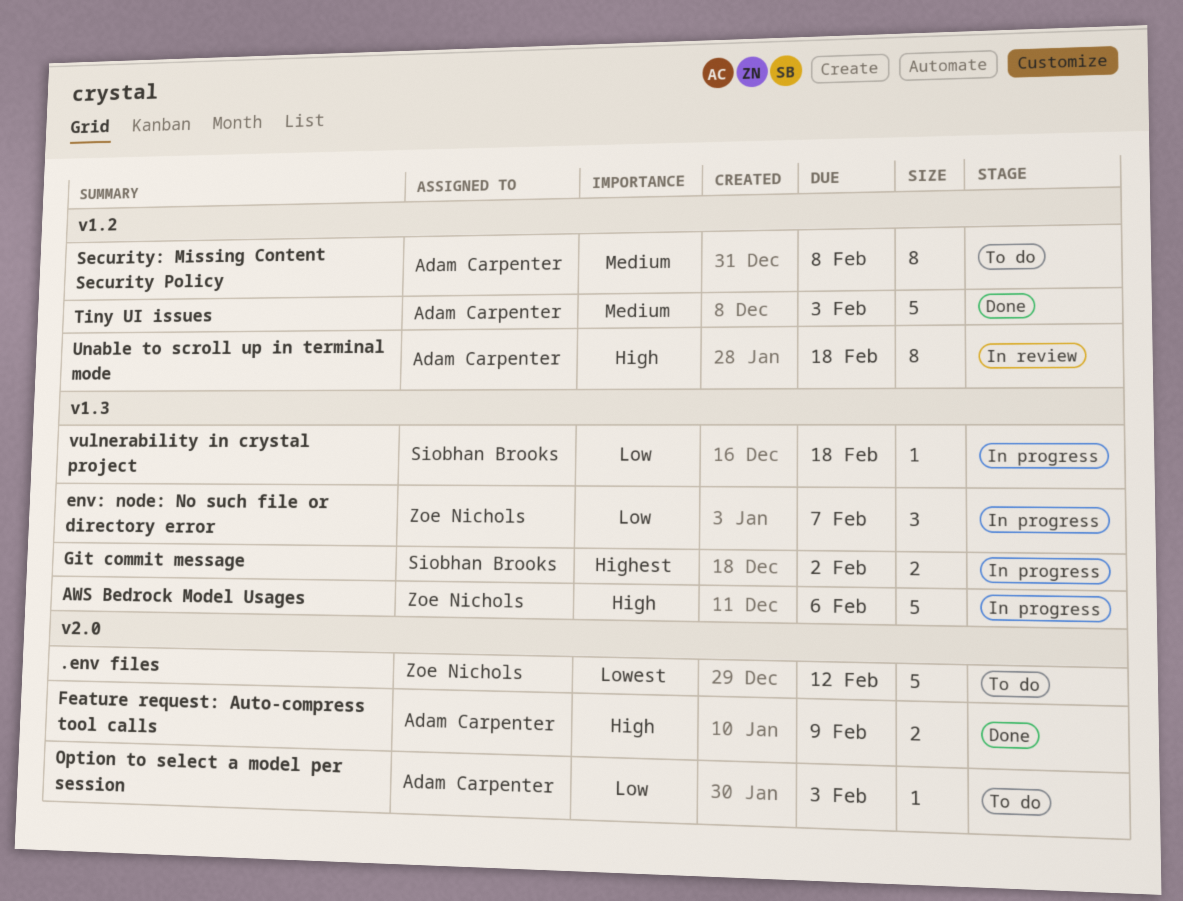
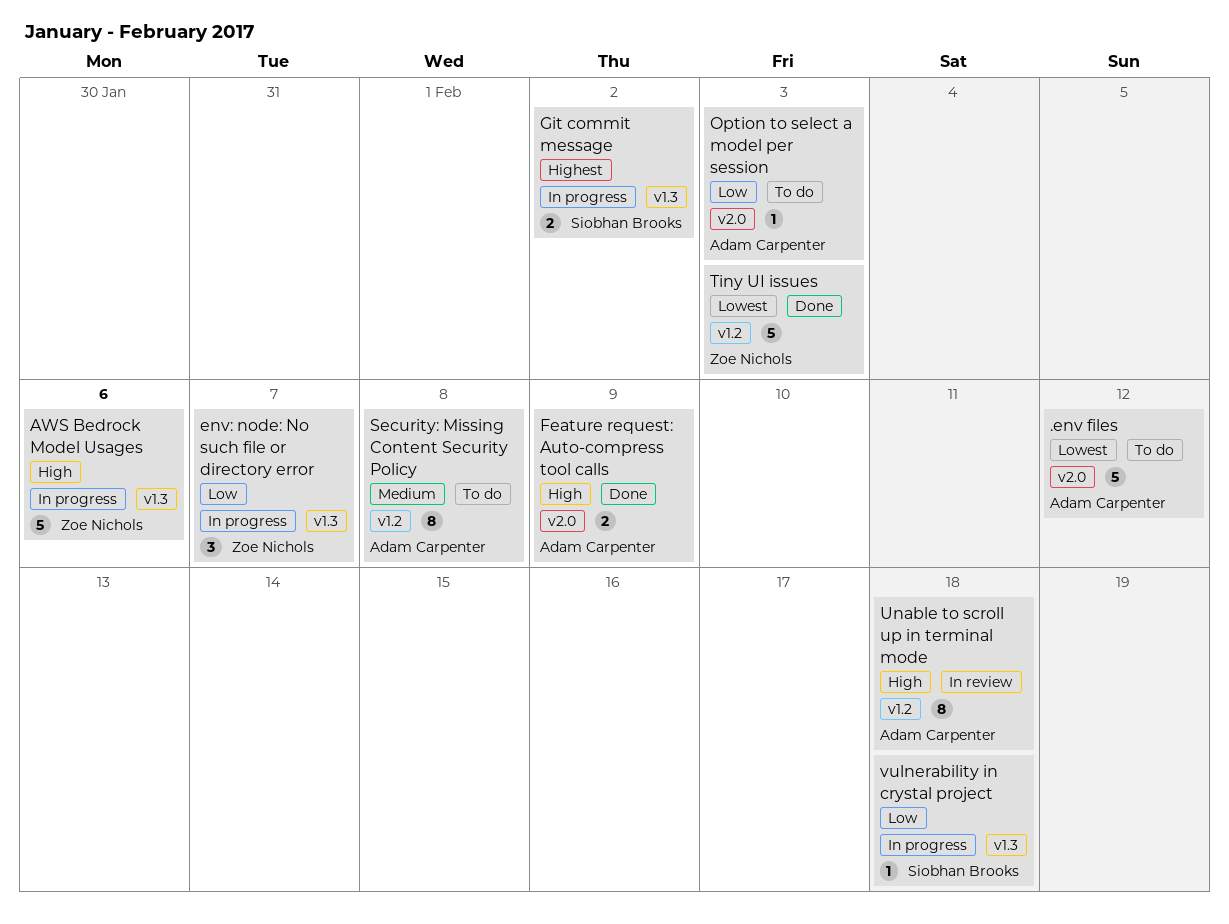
.env files, owner: Zoe Nichols -> Adam Carpenter
Tiny UI issues, owner: Adam Carpenter -> Zoe Nichols
Tiny UI issues, priority: Medium -> Lowest

